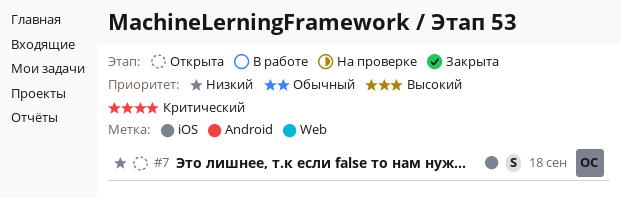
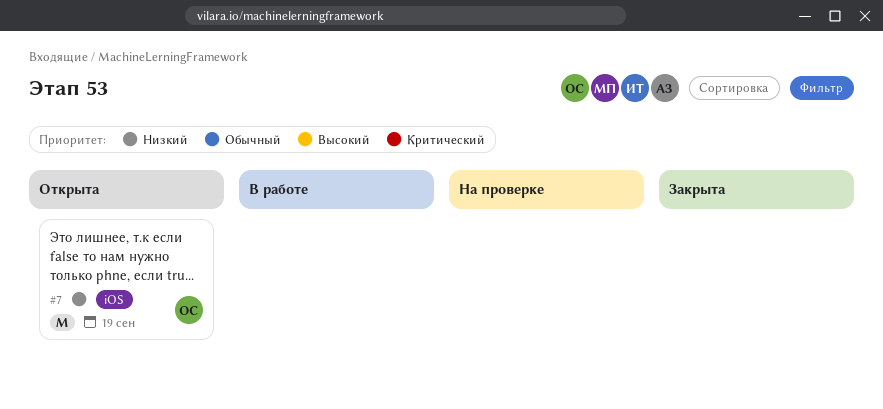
#7, estimate: S -> M
#7, due: Sep 18 -> Sep 19

